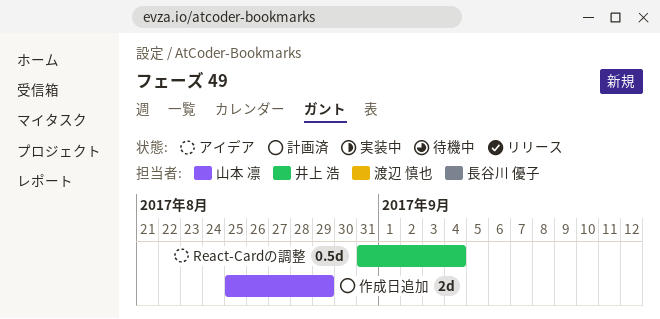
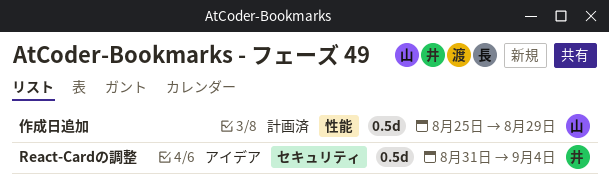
作成日追加, estimate: 2d -> 0.5d

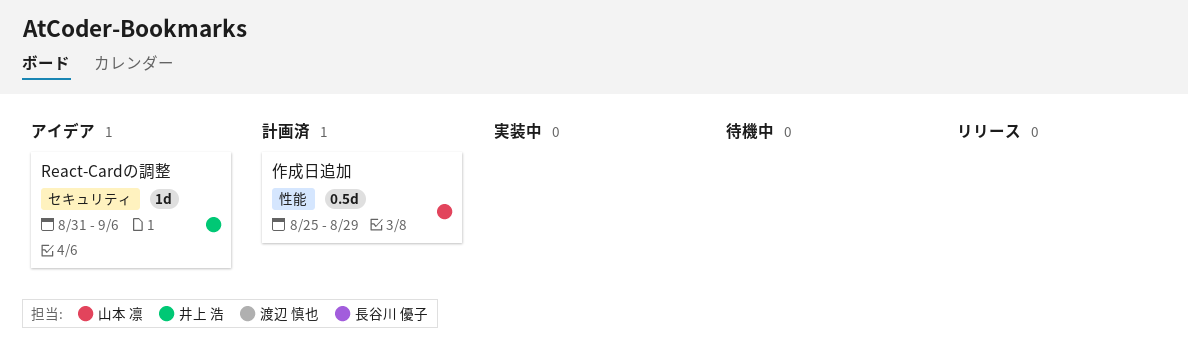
React-Cardの調整, estimate: 0.5d -> 1d
React-Cardの調整, due: Sep 4 -> Sep 6

